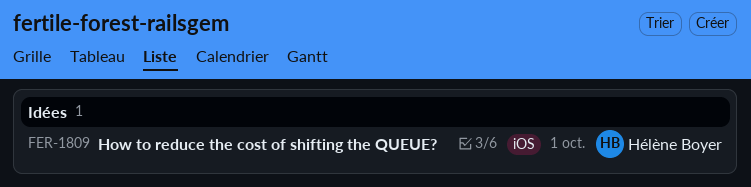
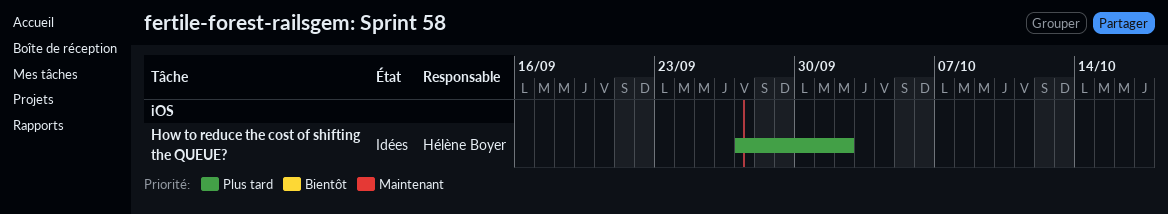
How to reduce the cost of shifting the QUEUE?, due: Oct 1 -> Oct 2

